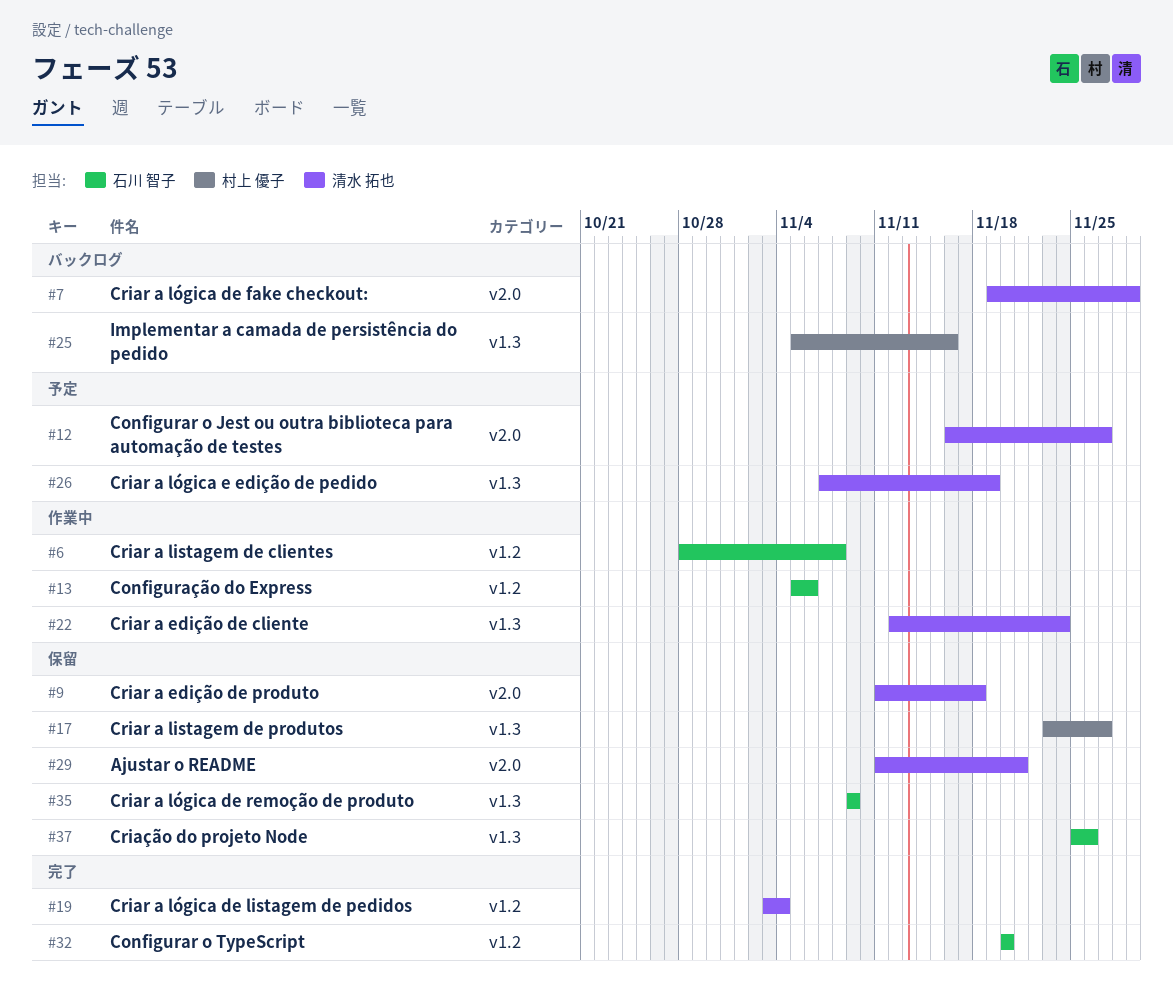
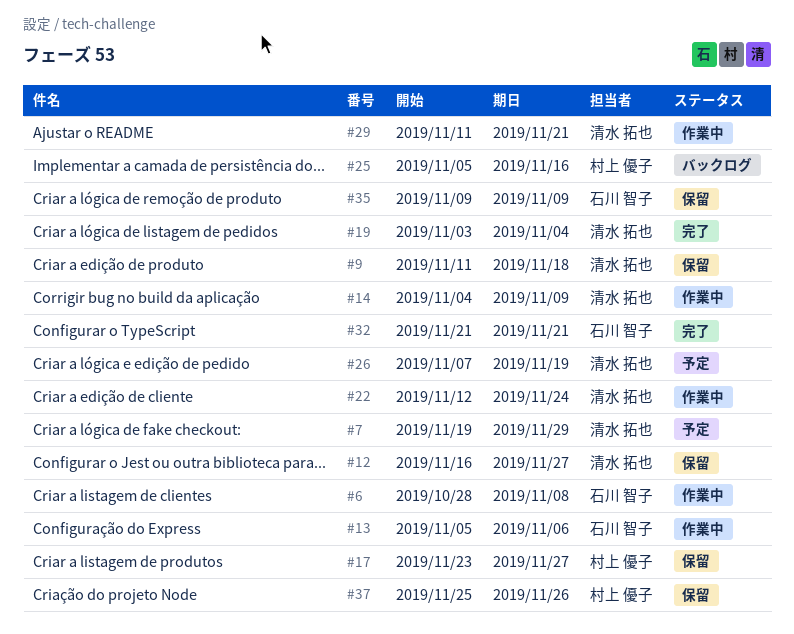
#7, status: バックログ -> 予定
#12, status: 予定 -> 保留
#14: none -> present
#29, status: 保留 -> 作業中
#32, start: Nov 20 -> Nov 21
#32, due: Nov 20 -> Nov 21
#37, owner: 石川 智子 -> 村上 優子

